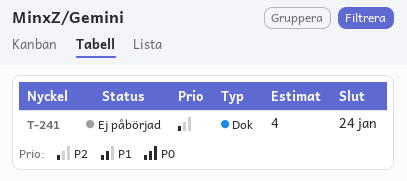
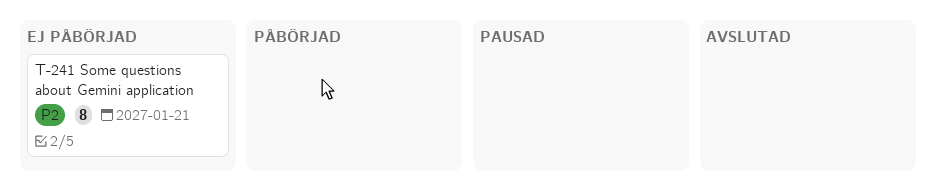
T-241, estimate: 4 -> 8
T-241, due: Jan 24 -> Jan 21

